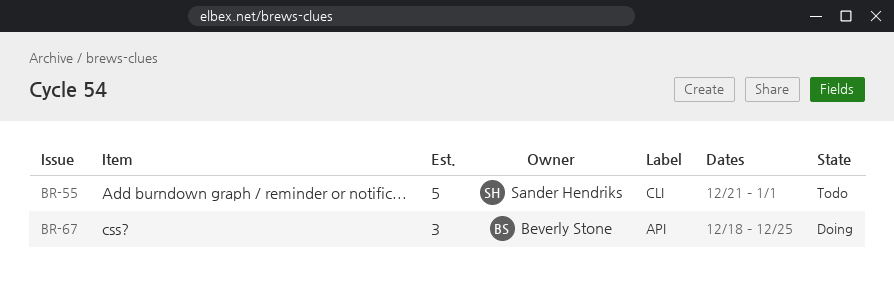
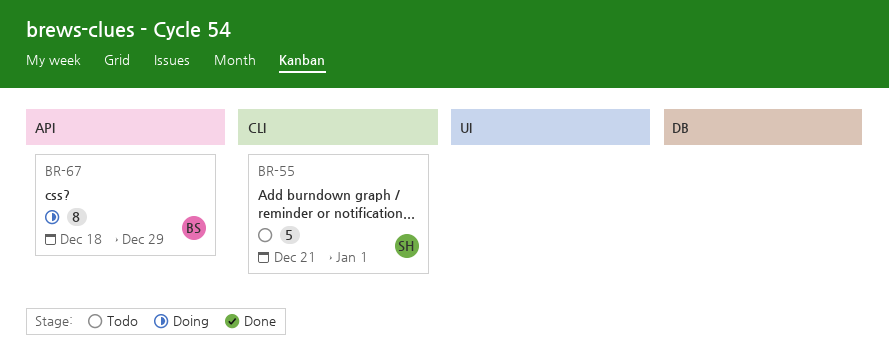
BR-67, estimate: 3 -> 8
BR-67, due: Dec 25 -> Dec 29

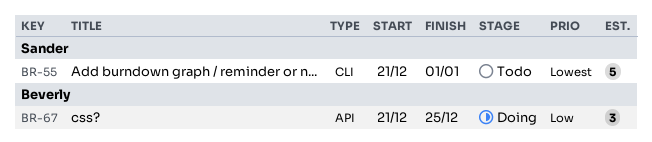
BR-67, estimate: 8 -> 3
BR-67, start: Dec 18 -> Dec 21
BR-67, due: Dec 29 -> Dec 25

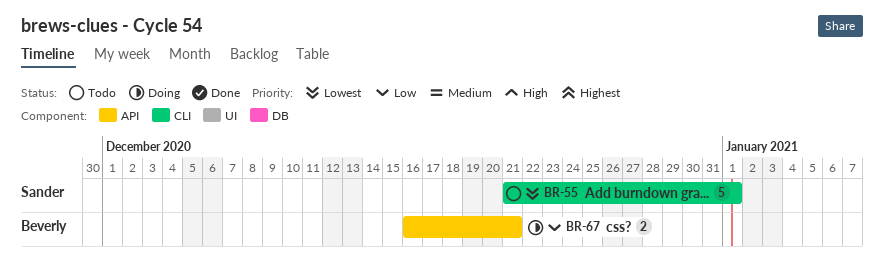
BR-67, estimate: 3 -> 2
BR-67, start: Dec 21 -> Dec 16
BR-67, due: Dec 25 -> Dec 21

